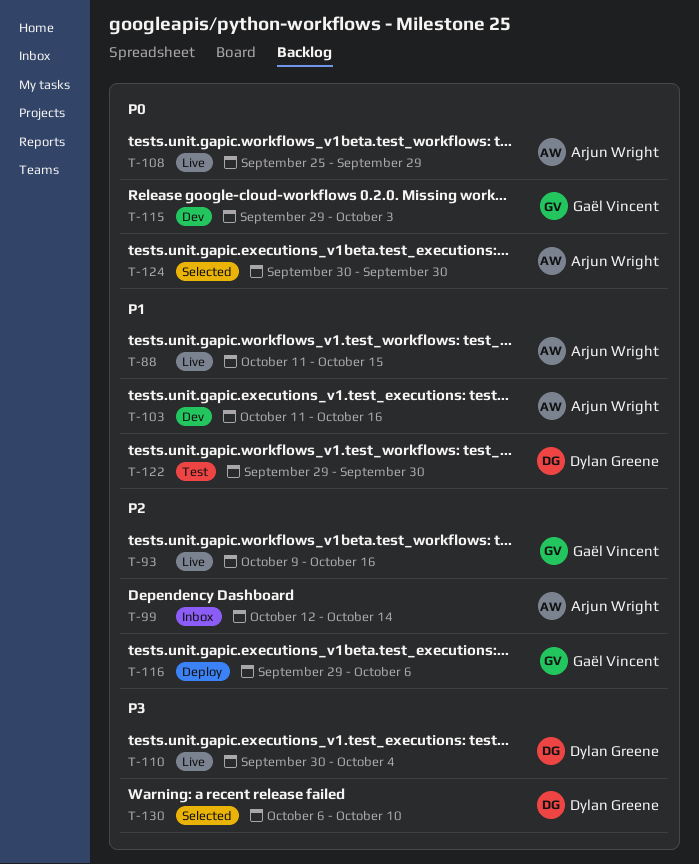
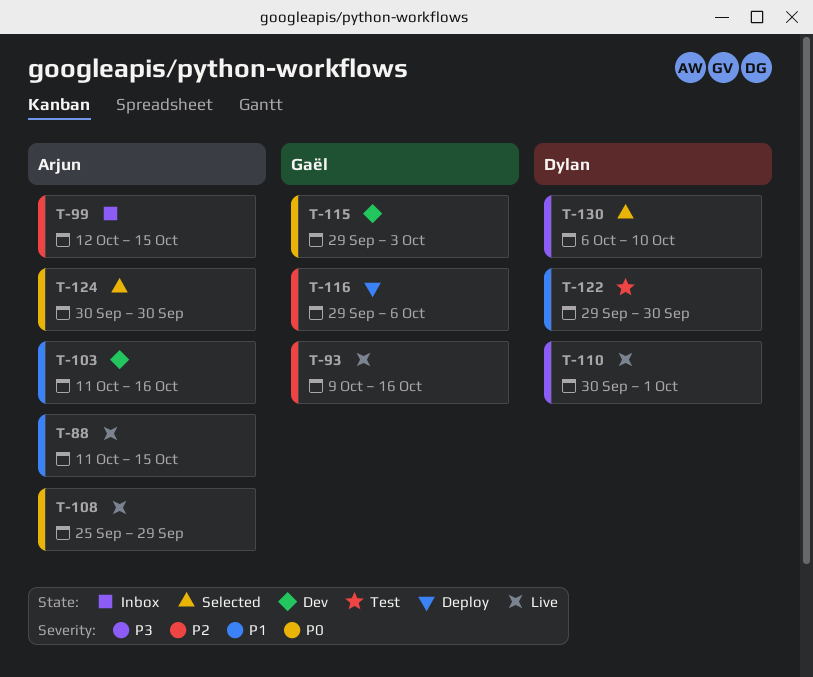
T-99, due: Oct 14 -> Oct 15
T-110, due: Oct 4 -> Oct 1

